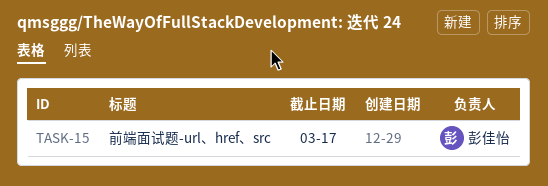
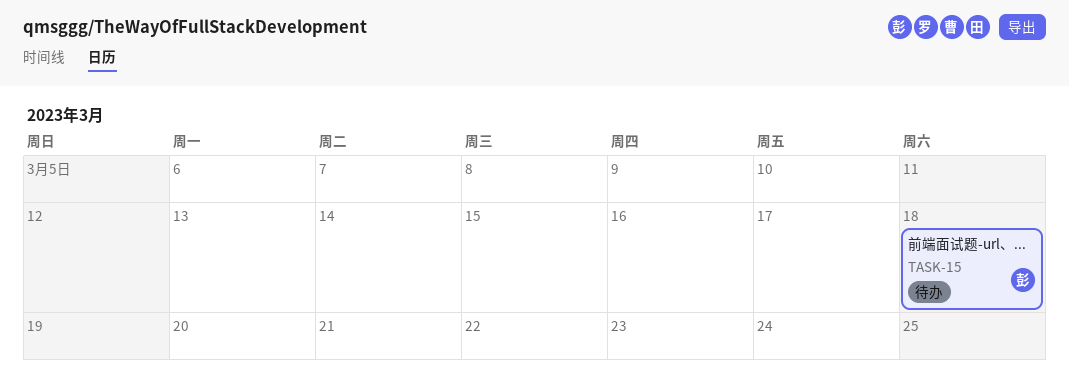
TASK-15, due: Mar 17 -> Mar 18

